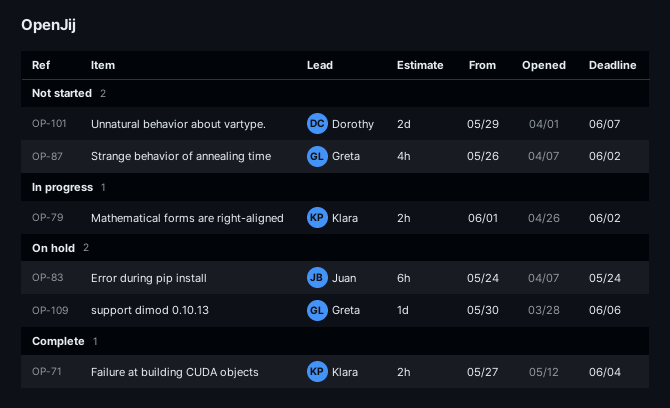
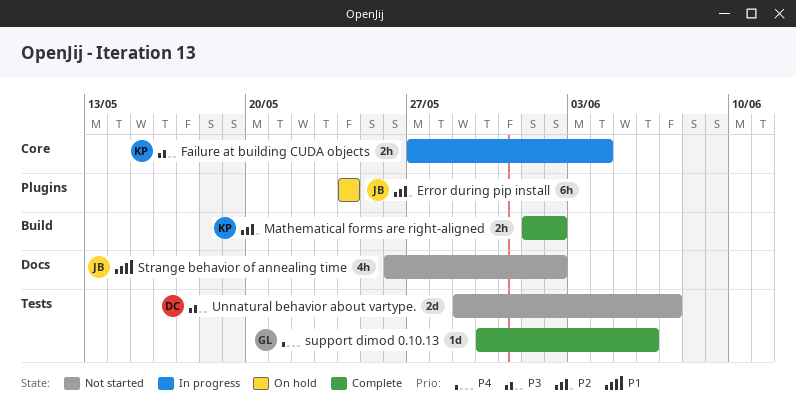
Failure at building CUDA objects, status: Complete -> In progress
Mathematical forms are right-aligned, status: In progress -> Complete
Strange behavior of annealing time, owner: Greta -> Juan
support dimod 0.10.13, status: On hold -> Complete

